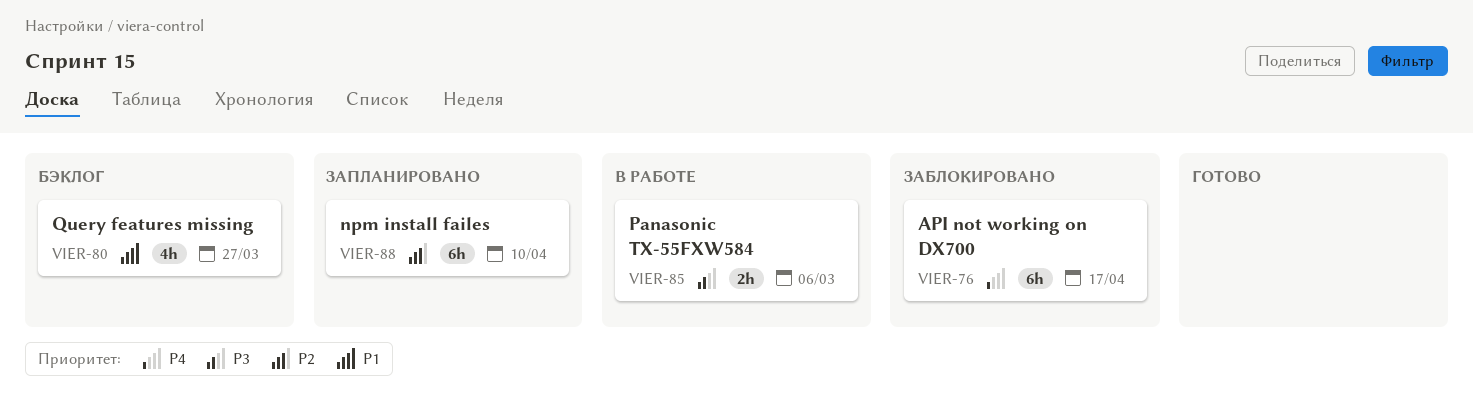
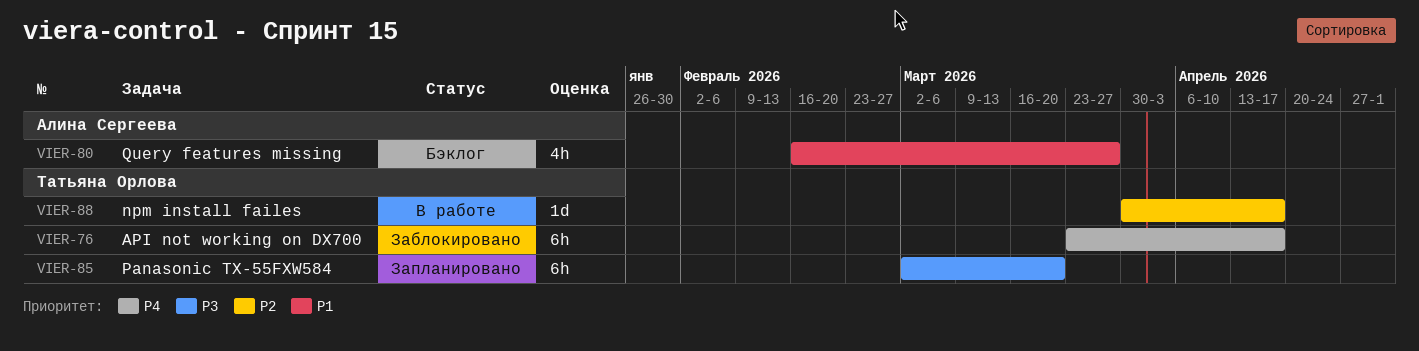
VIER-85, status: В работе -> Запланировано
VIER-85, estimate: 2h -> 6h
VIER-85, due: Mar 6 -> Mar 20
VIER-88, status: Запланировано -> В работе
VIER-88, estimate: 6h -> 1d
VIER-88, due: Apr 10 -> Apr 17

